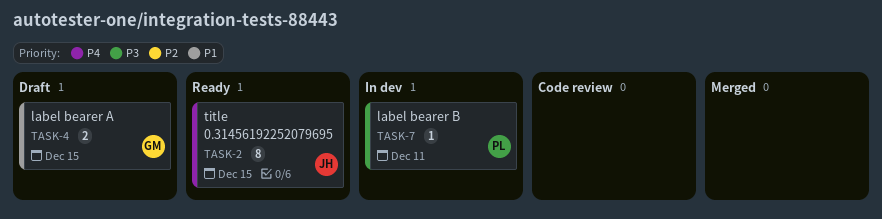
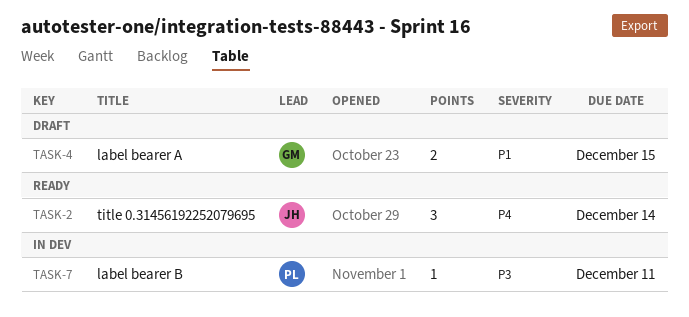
TASK-2, estimate: 8 -> 3
TASK-2, due: Dec 15 -> Dec 14

